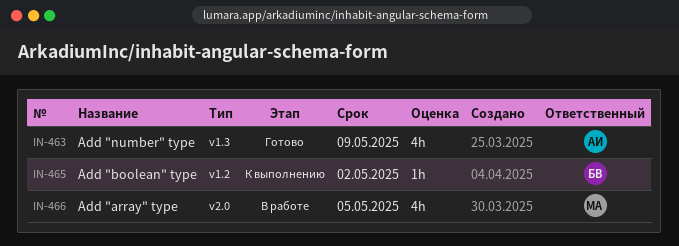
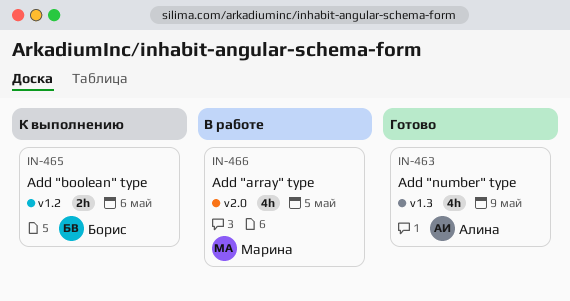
IN-465, estimate: 1h -> 2h
IN-465, due: May 2 -> May 6

